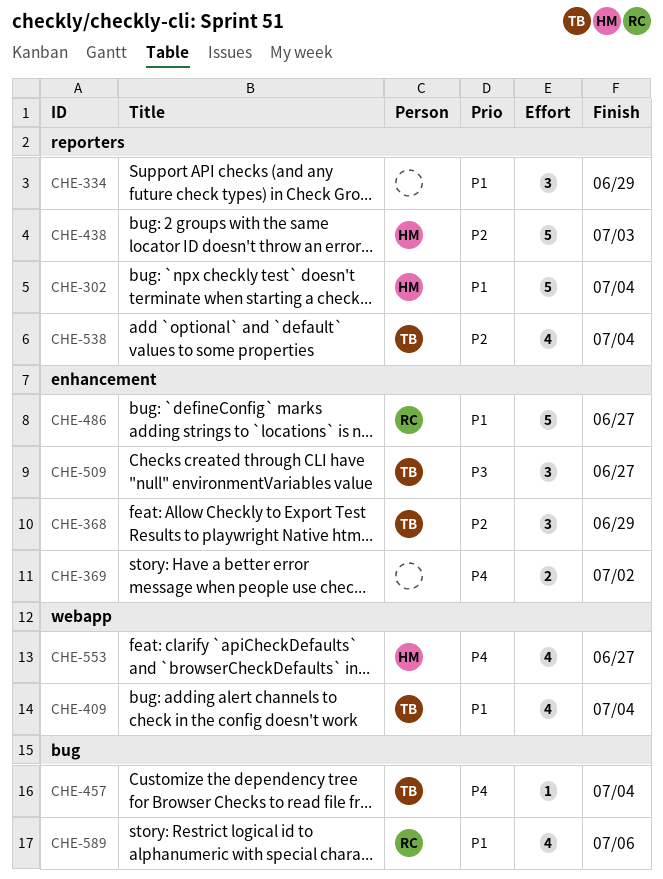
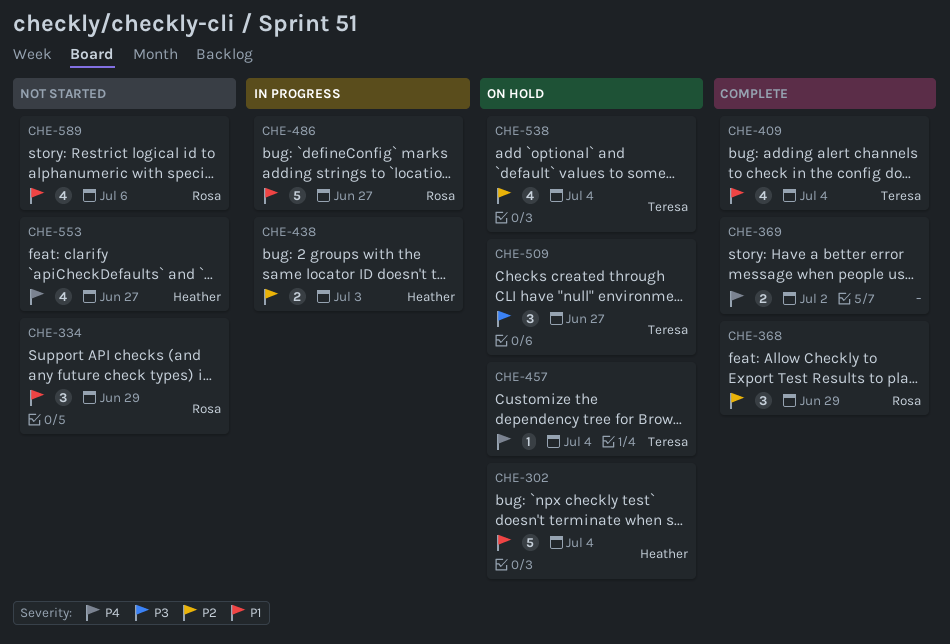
CHE-334, owner: none -> Rosa
CHE-368, owner: Teresa -> Rosa
CHE-438, estimate: 5 -> 2

